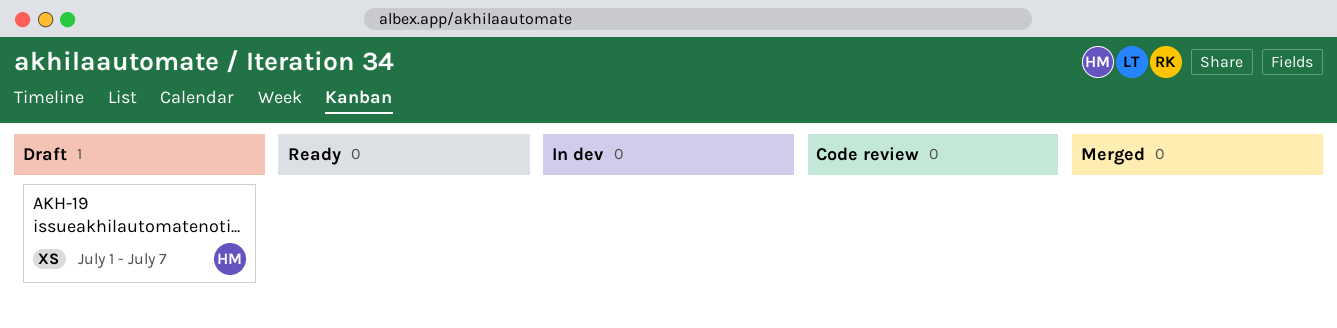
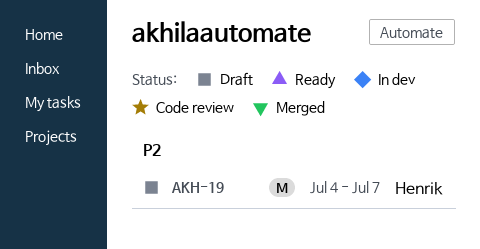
AKH-19, estimate: XS -> M
AKH-19, start: Jul 1 -> Jul 4

